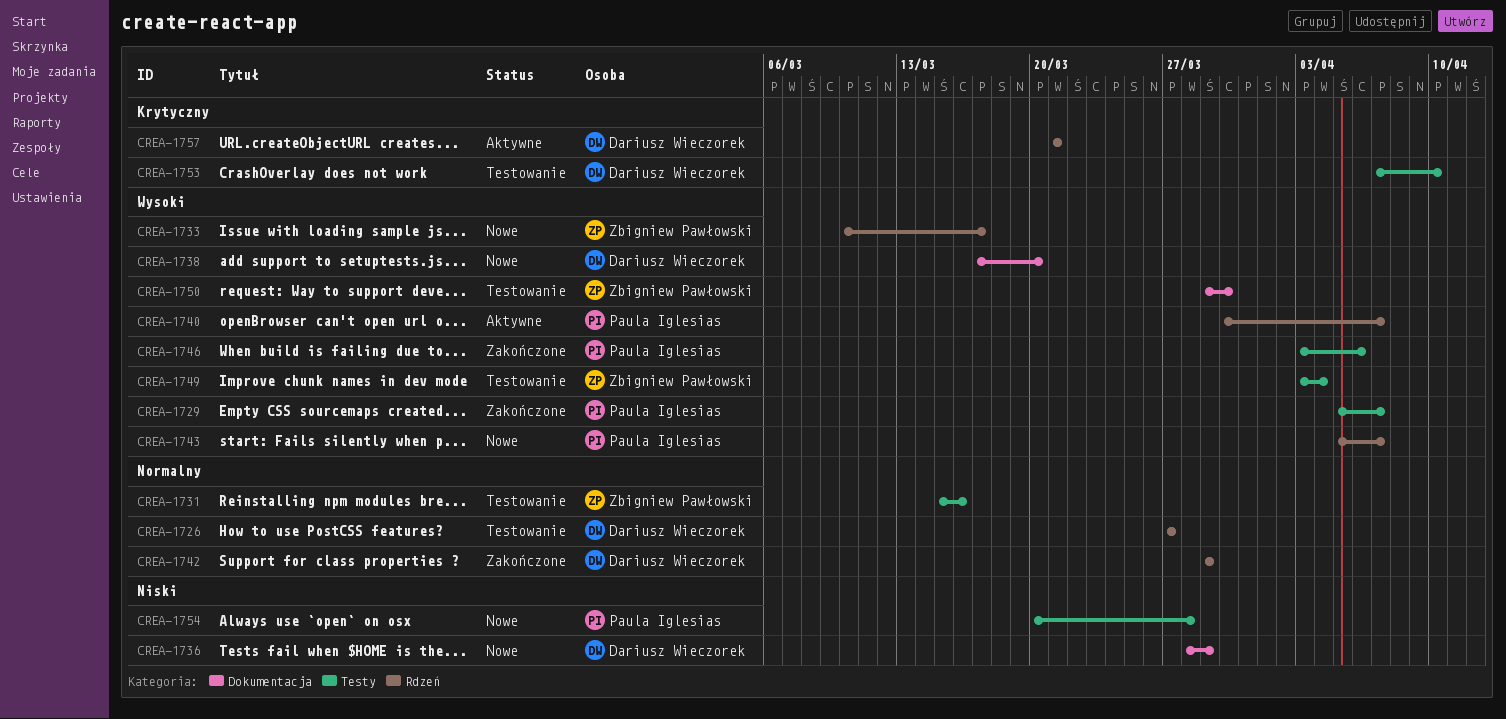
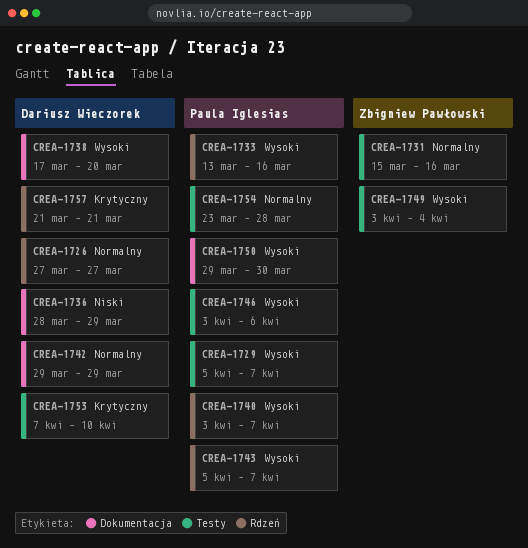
CREA-1733, owner: Zbigniew Pawłowski -> Paula Iglesias
CREA-1733, start: Mar 10 -> Mar 13
CREA-1733, due: Mar 17 -> Mar 16
CREA-1740, start: Mar 30 -> Apr 3
CREA-1742, label: Rdzeń -> Dokumentacja
CREA-1750, owner: Zbigniew Pawłowski -> Paula Iglesias
CREA-1754, priority: Niski -> Normalny
CREA-1754, start: Mar 20 -> Mar 23

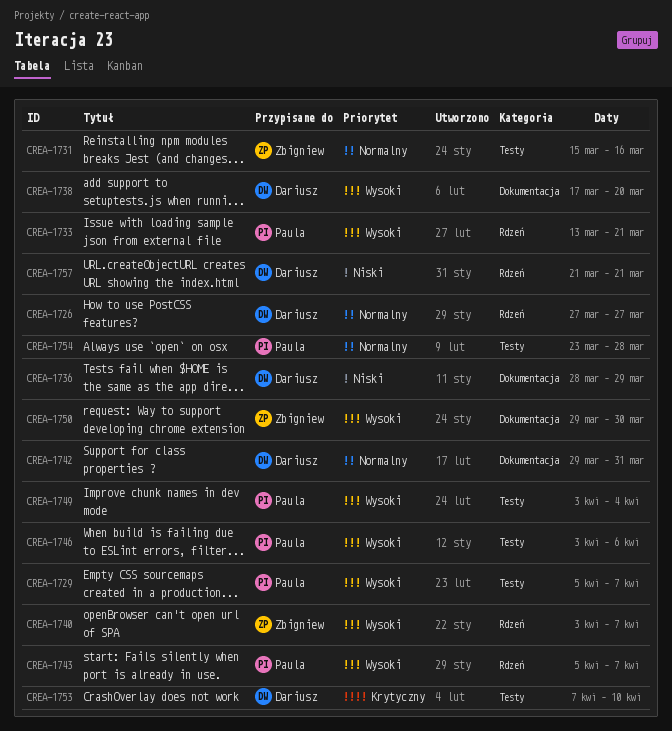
CREA-1733, due: Mar 16 -> Mar 21
CREA-1740, owner: Paula Iglesias -> Zbigniew Pawłowski
CREA-1742, due: Mar 29 -> Mar 31
CREA-1749, owner: Zbigniew Pawłowski -> Paula Iglesias
CREA-1750, owner: Paula Iglesias -> Zbigniew Pawłowski
CREA-1757, priority: Krytyczny -> Niski

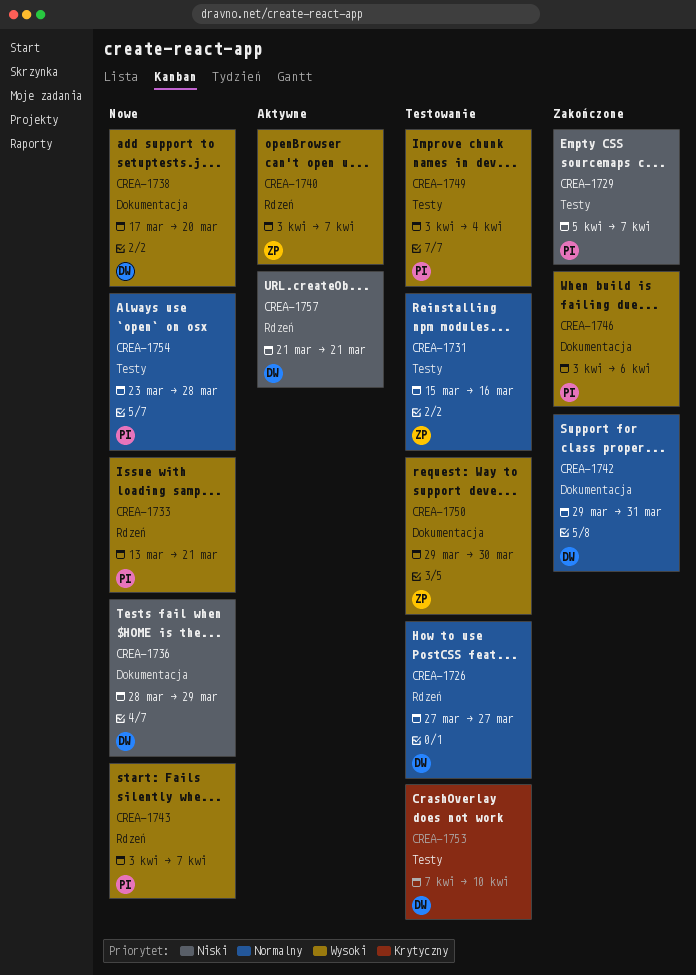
CREA-1729, priority: Wysoki -> Niski
CREA-1743, start: Apr 5 -> Apr 3
CREA-1746, label: Testy -> Dokumentacja

